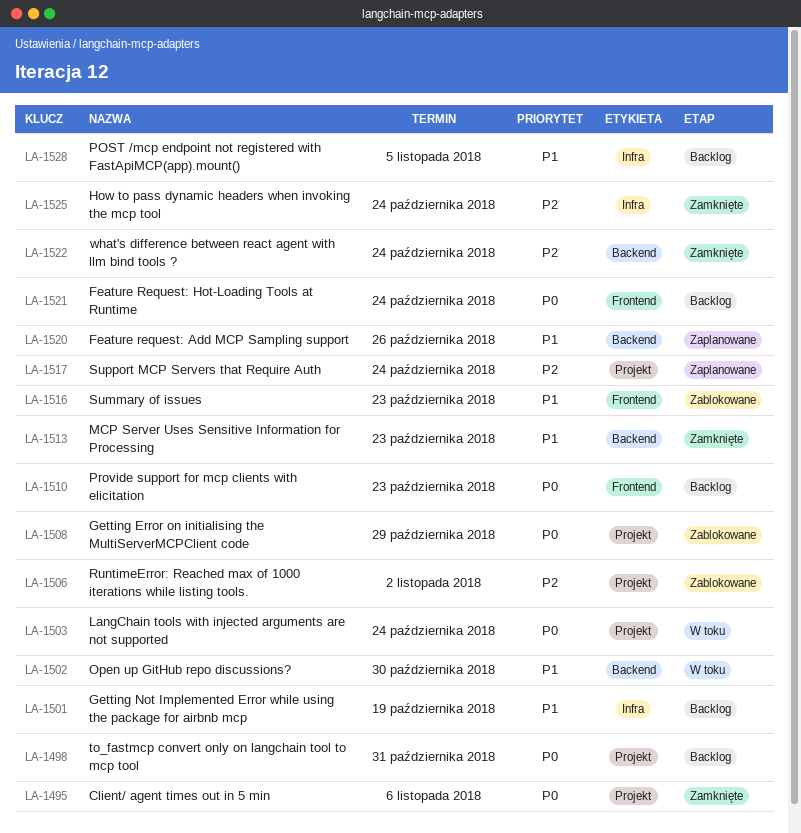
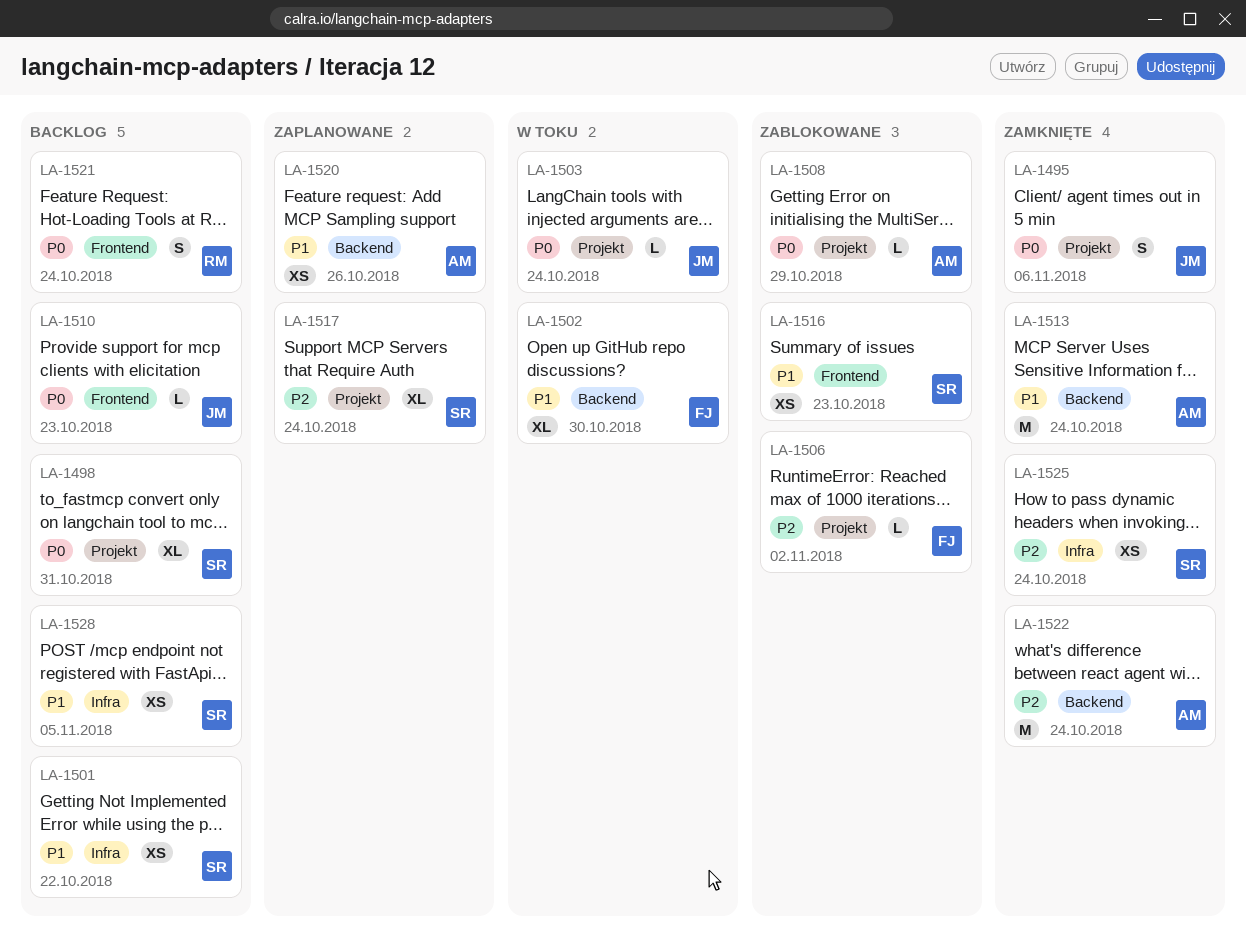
LA-1501, due: Oct 19 -> Oct 22
LA-1513, due: Oct 23 -> Oct 24

